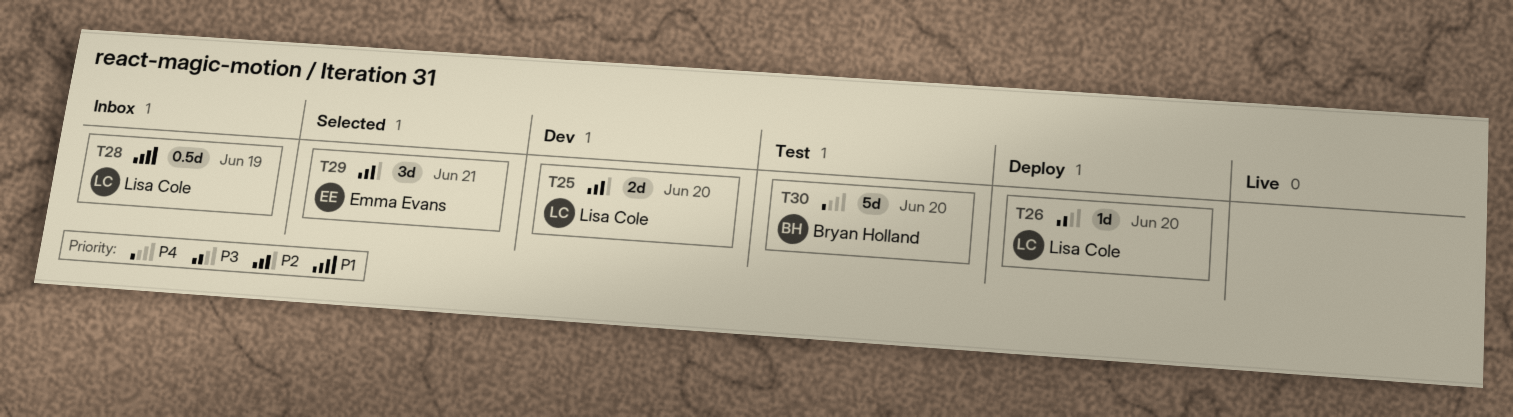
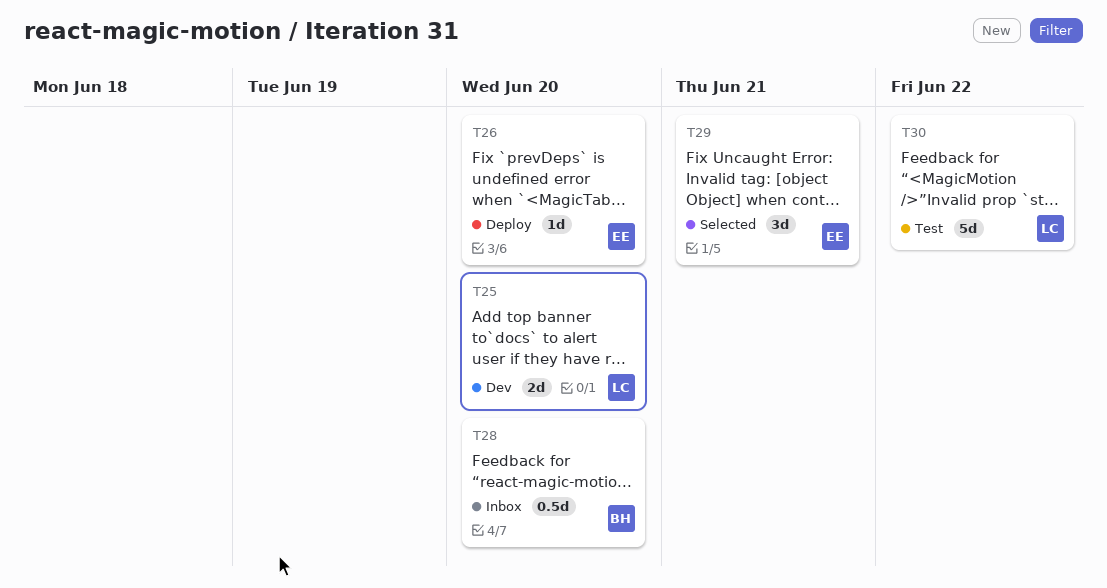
T26, owner: Lisa Cole -> Emma Evans
T28, owner: Lisa Cole -> Bryan Holland
T28, due: Jun 19 -> Jun 20
T30, owner: Bryan Holland -> Lisa Cole
T30, due: Jun 20 -> Jun 22

